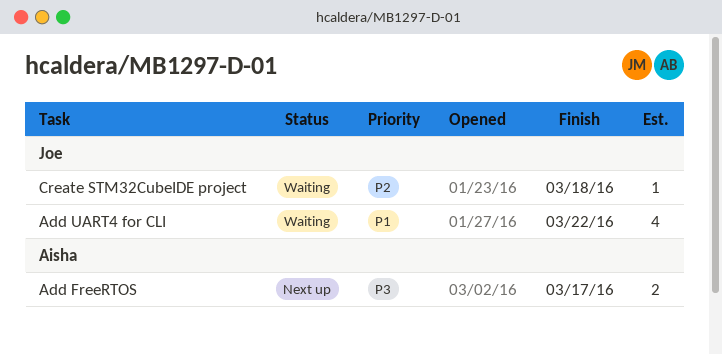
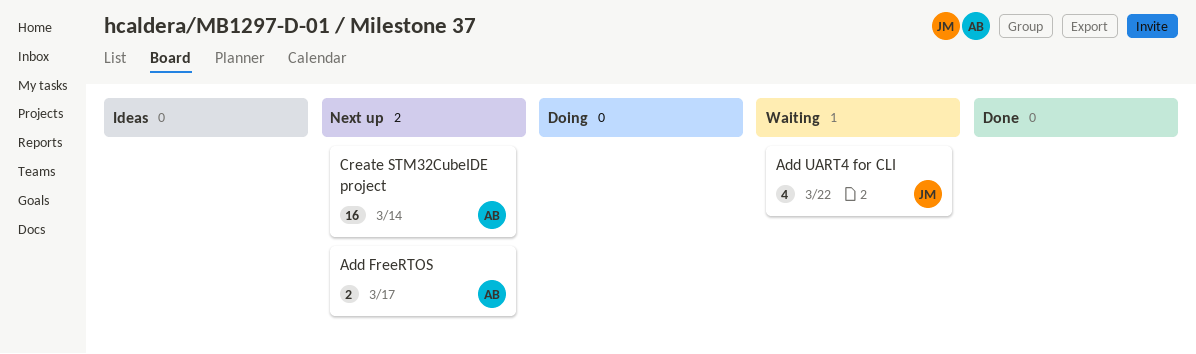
Create STM32CubeIDE project, status: Waiting -> Next up
Create STM32CubeIDE project, owner: Joe -> Aisha
Create STM32CubeIDE project, estimate: 1 -> 16
Create STM32CubeIDE project, due: Mar 18 -> Mar 14

